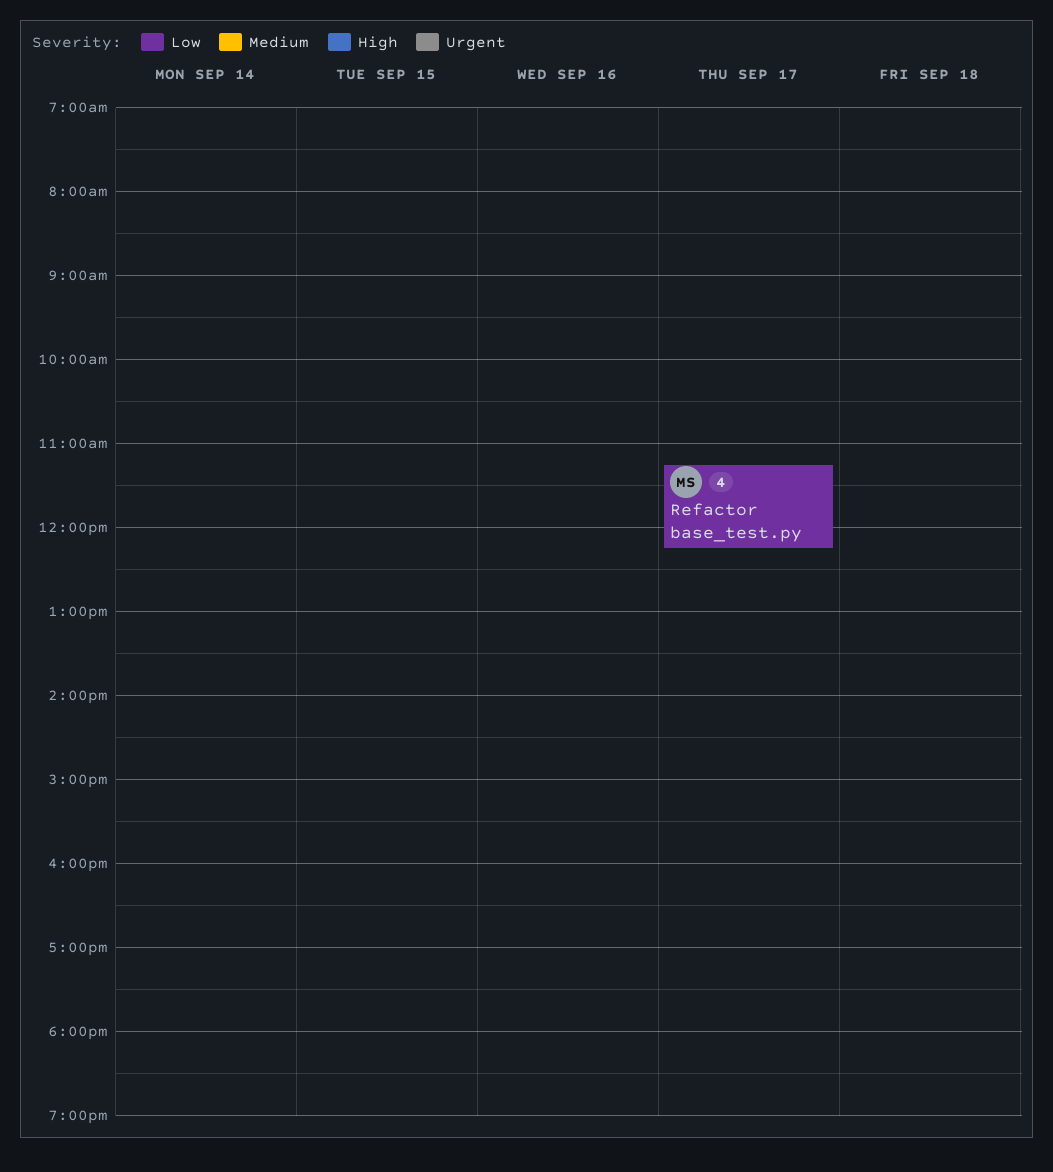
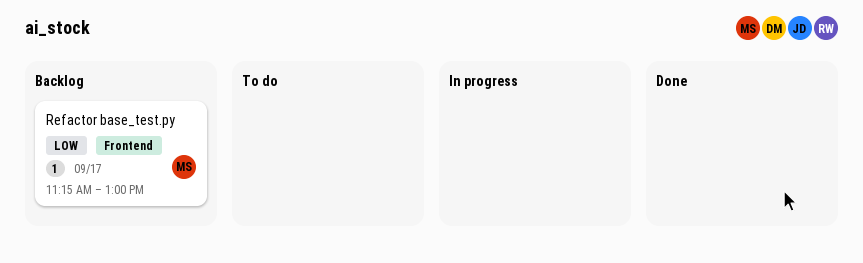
Refactor base_test.py, estimate: 4 -> 1
Refactor base_test.py, ends: 12:15 -> 13:00

